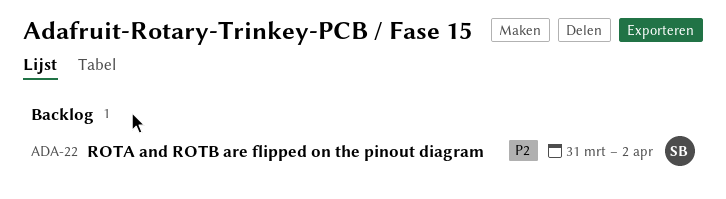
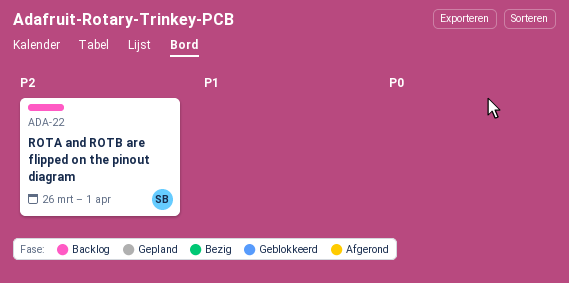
ADA-22, start: Mar 31 -> Mar 26
ADA-22, due: Apr 2 -> Apr 1

